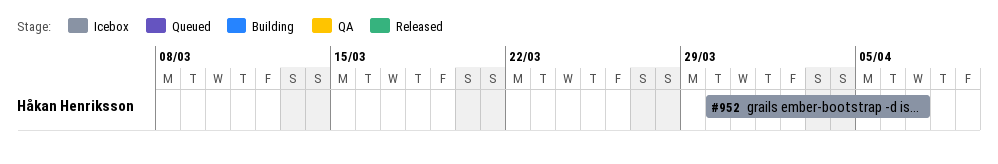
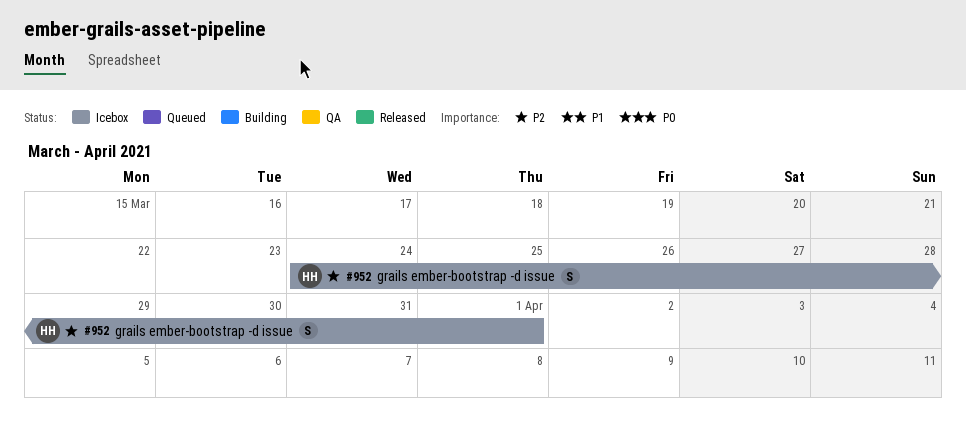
#952, start: Mar 30 -> Mar 24
#952, due: Apr 7 -> Apr 1

